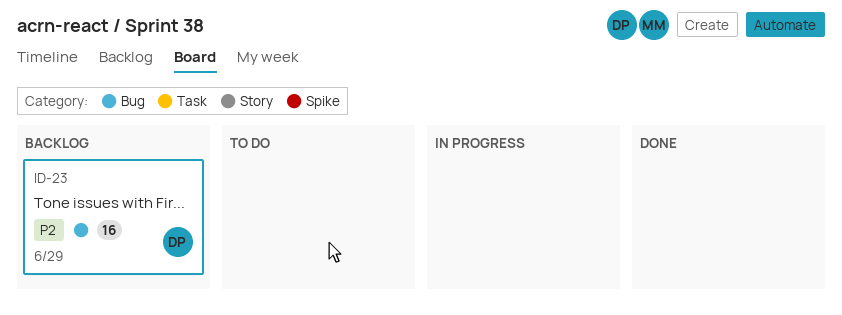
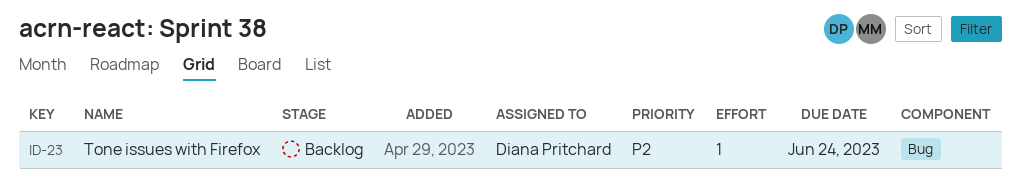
ID-23, estimate: 16 -> 1
ID-23, due: Jun 29 -> Jun 24

